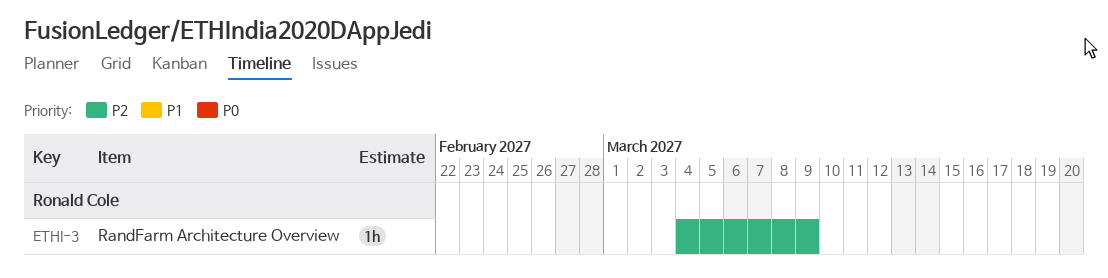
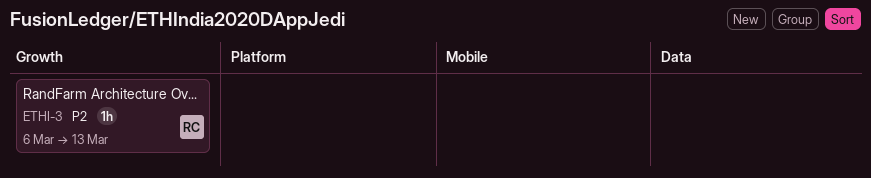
ETHI-3, start: Mar 4 -> Mar 6
ETHI-3, due: Mar 9 -> Mar 13

